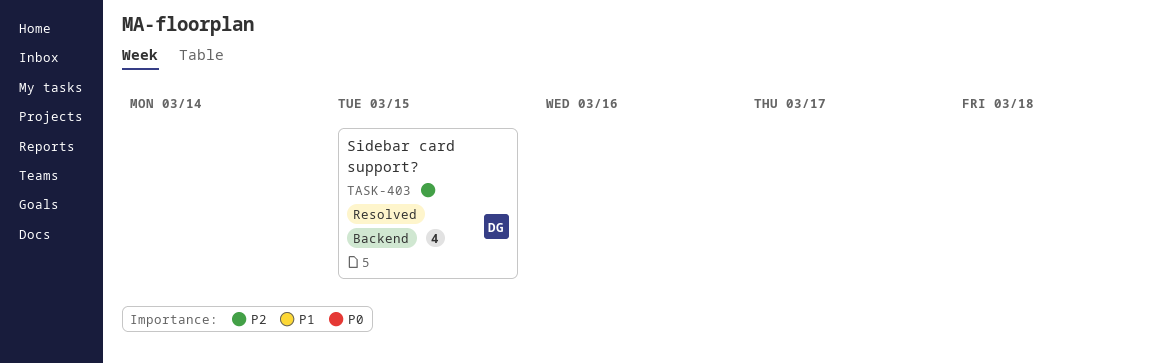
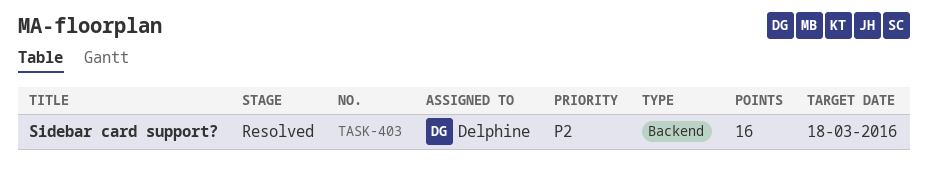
TASK-403, estimate: 4 -> 16
TASK-403, due: Mar 15 -> Mar 18

